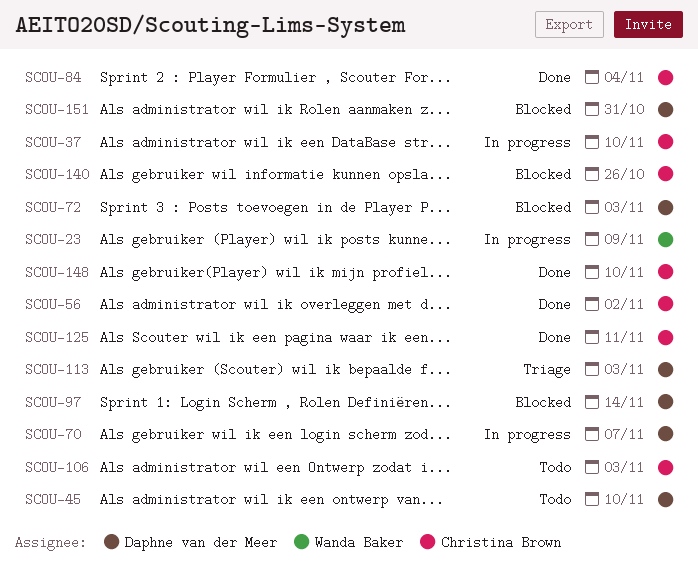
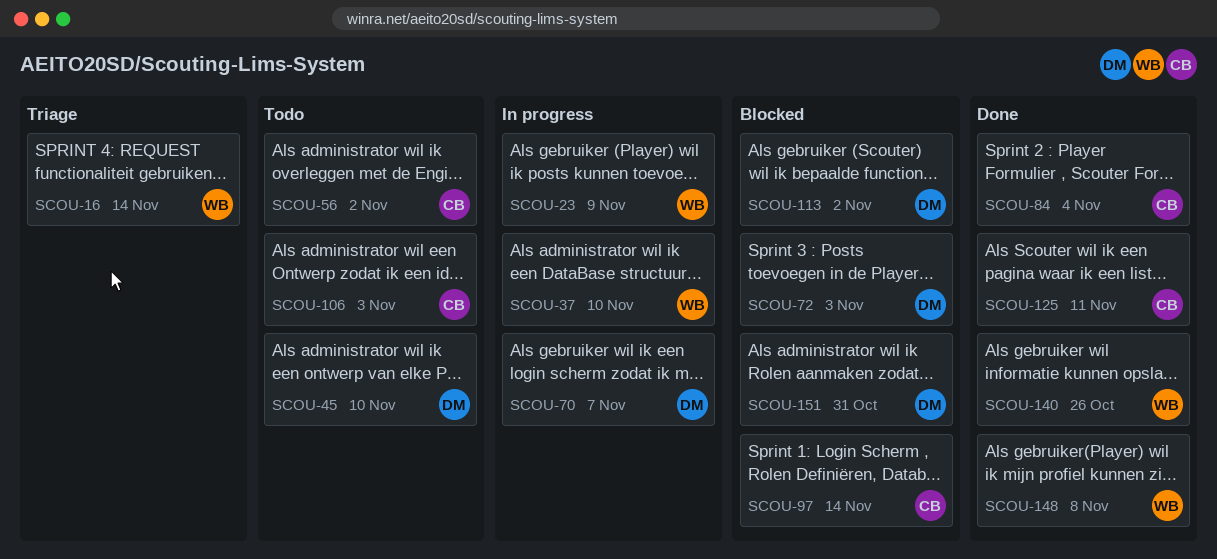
SCOU-16: none -> present
SCOU-37, owner: Christina Brown -> Wanda Baker
SCOU-56, status: Done -> Todo
SCOU-97, owner: Daphne van der Meer -> Christina Brown
SCOU-113, status: Triage -> Blocked
SCOU-113, due: Nov 3 -> Nov 2
SCOU-140, status: Blocked -> Done
SCOU-140, owner: Christina Brown -> Wanda Baker
SCOU-148, owner: Christina Brown -> Wanda Baker
SCOU-148, due: Nov 10 -> Nov 8

